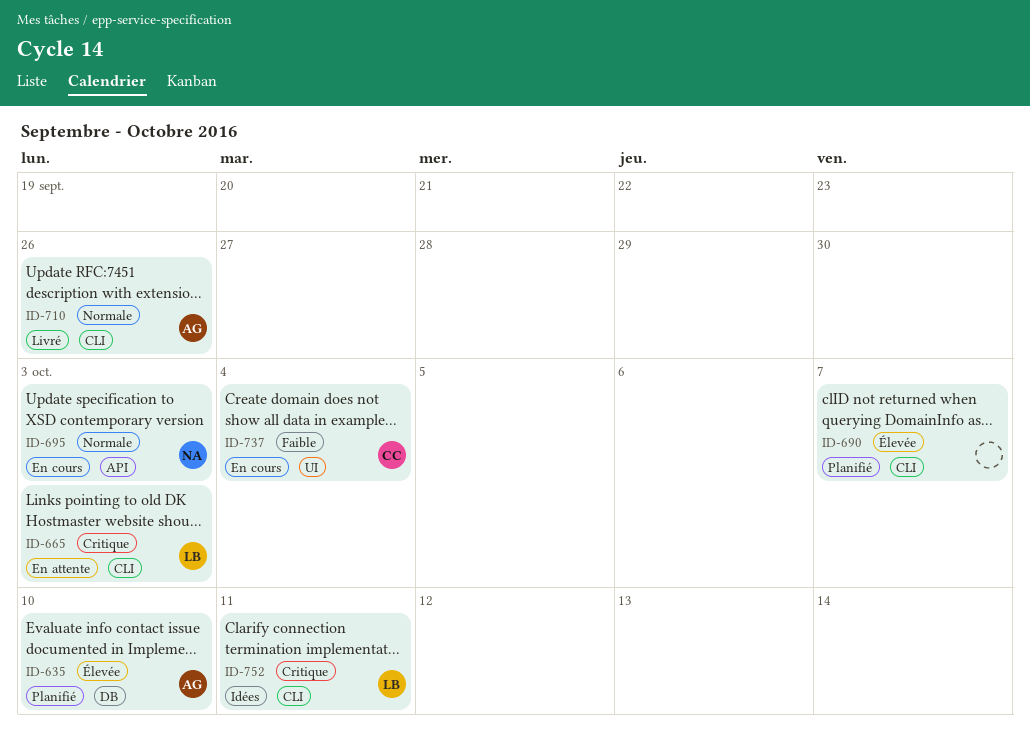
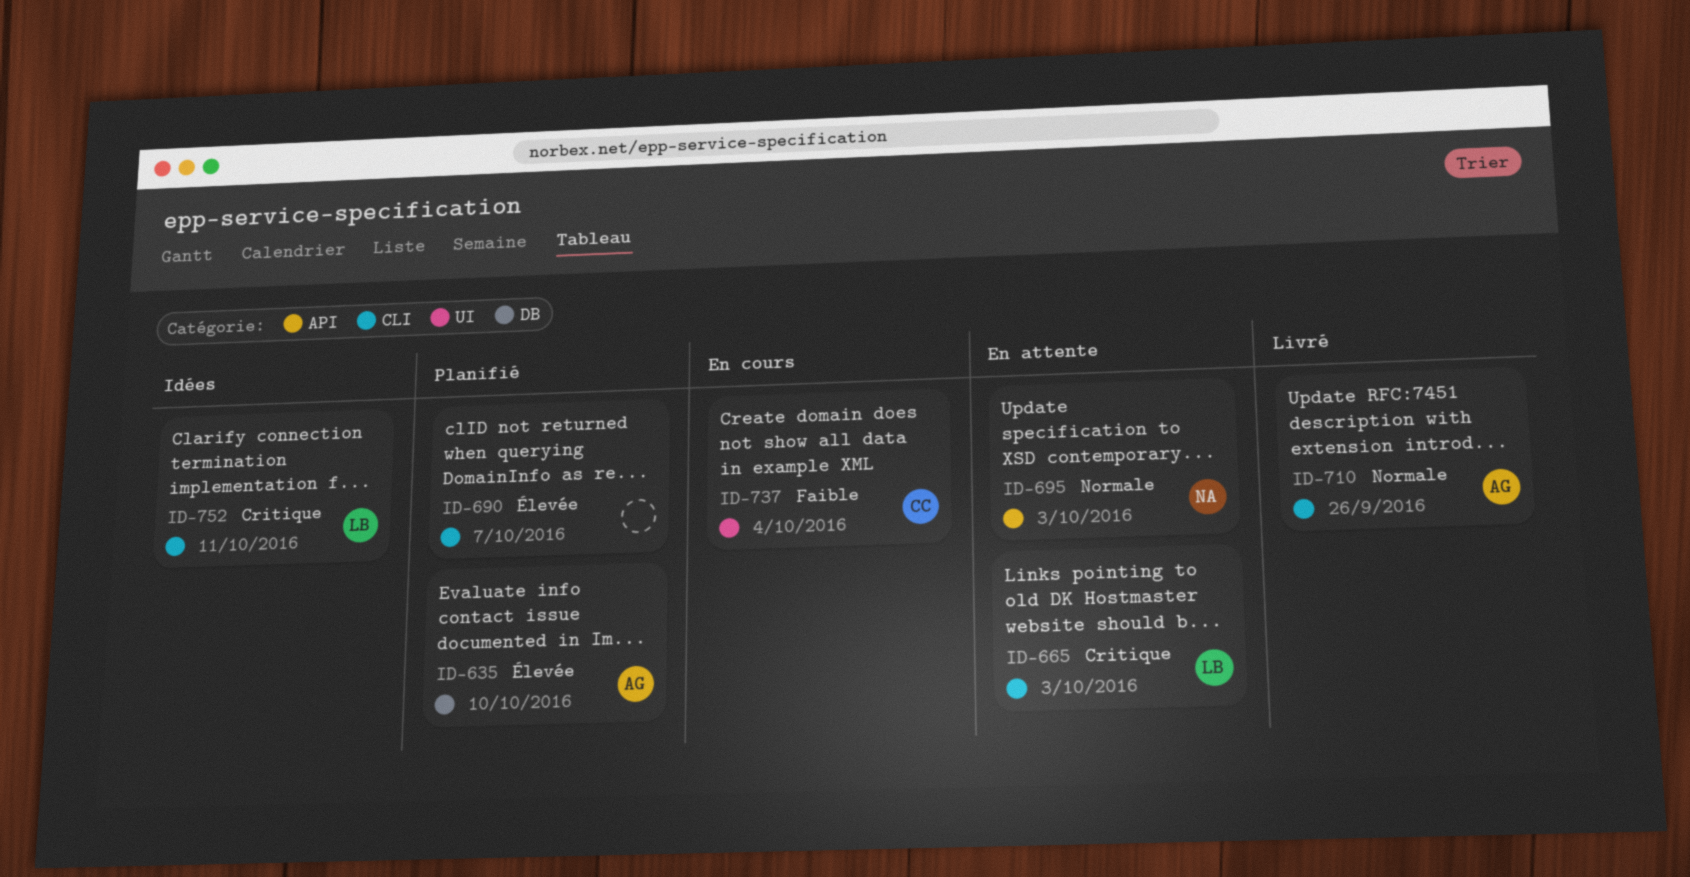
ID-695, status: En cours -> En attente

